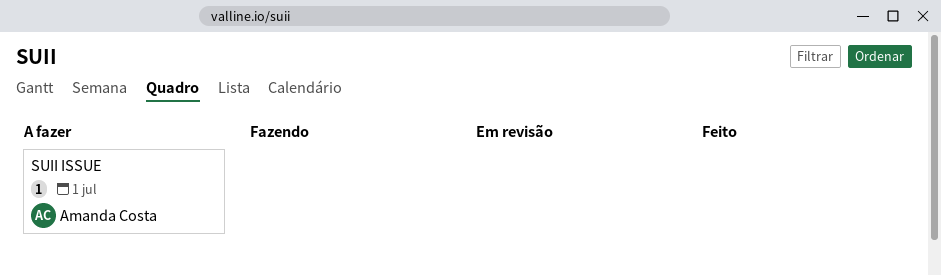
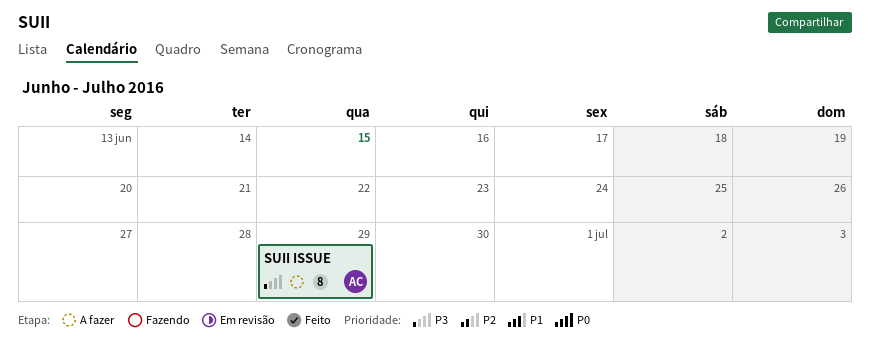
SUII ISSUE, estimate: 1 -> 8
SUII ISSUE, due: Jul 1 -> Jun 29

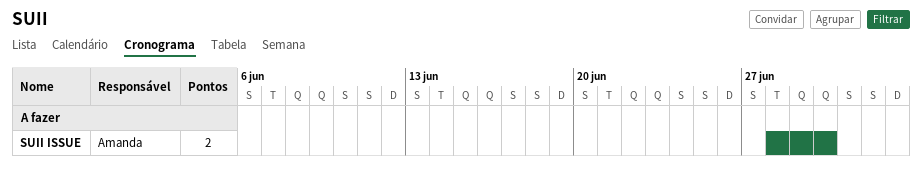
SUII ISSUE, estimate: 8 -> 2
SUII ISSUE, due: Jun 29 -> Jun 30

